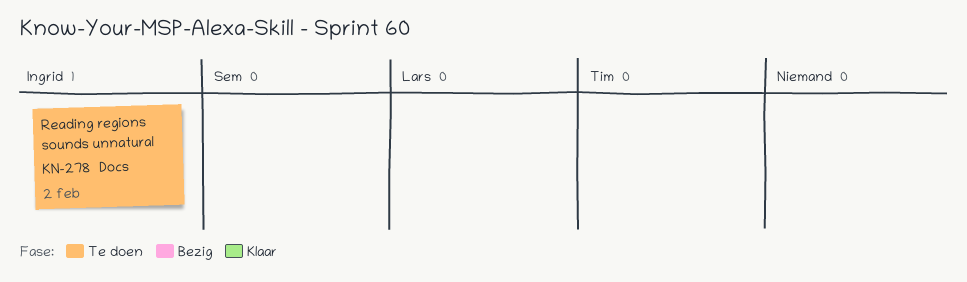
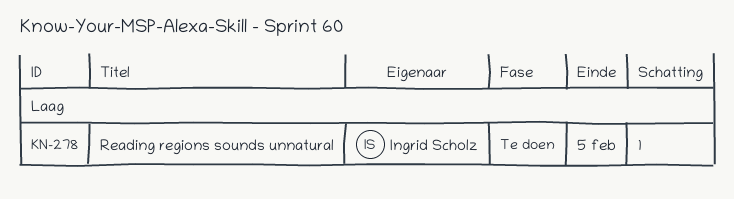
KN-278, due: Feb 2 -> Feb 5

